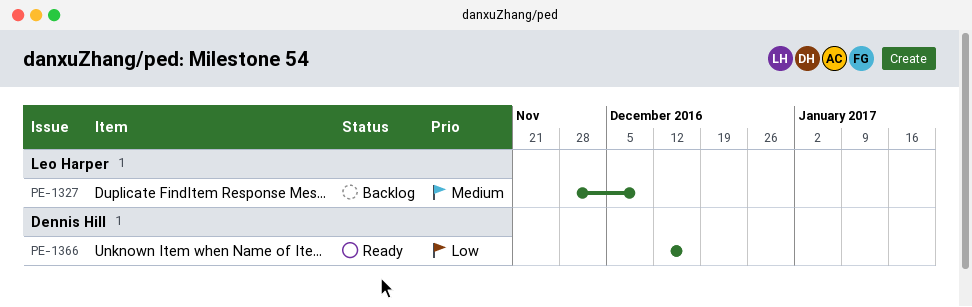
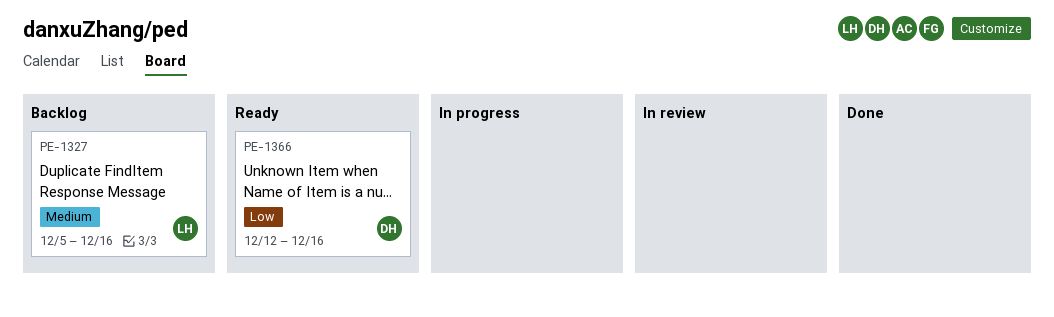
PE-1327, start: Nov 28 -> Dec 5
PE-1327, due: Dec 9 -> Dec 16

